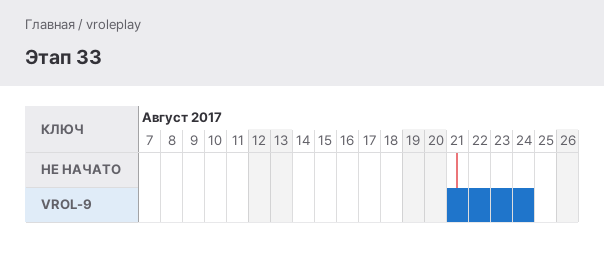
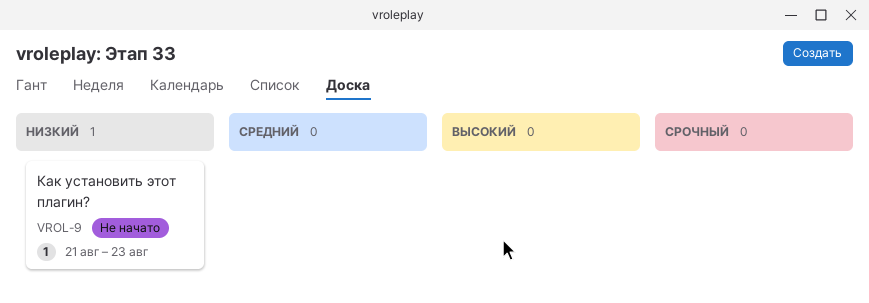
VROL-9, due: Aug 24 -> Aug 23

